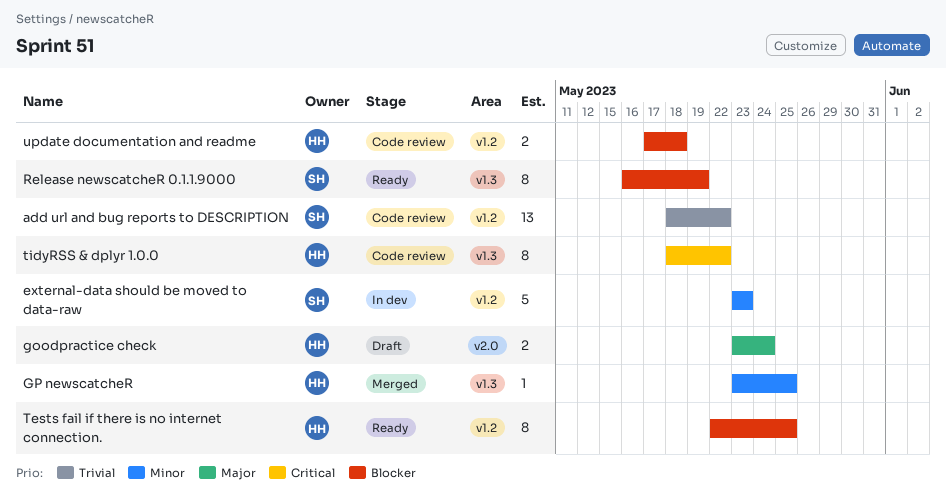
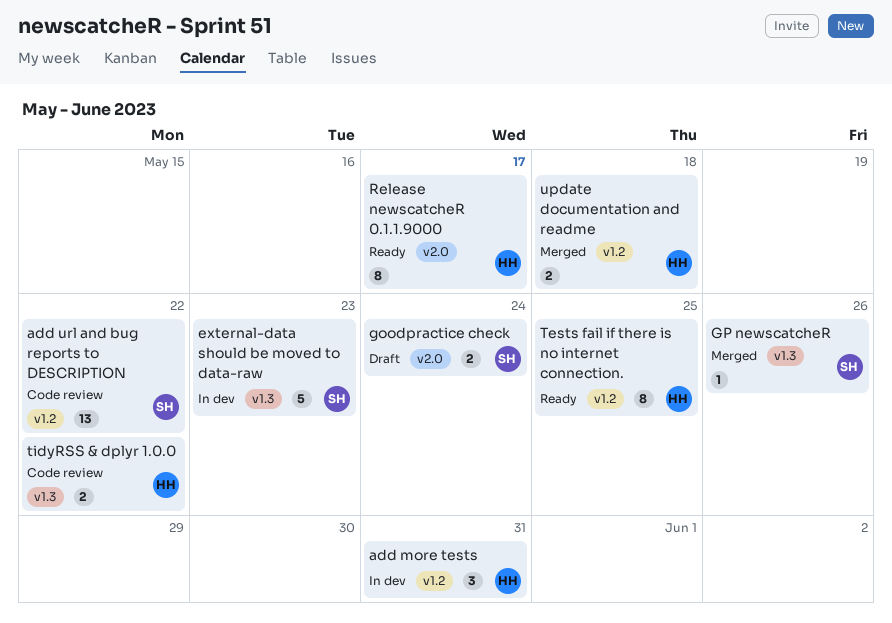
add more tests: none -> present
external-data should be moved to data-raw, label: v1.2 -> v1.3
goodpractice check, owner: HH -> SH
GP newscatcheR, owner: HH -> SH
GP newscatcheR, due: May 25 -> May 26
Release newscatcheR 0.1.1.9000, owner: SH -> HH
Release newscatcheR 0.1.1.9000, label: v1.3 -> v2.0
Release newscatcheR 0.1.1.9000, due: May 19 -> May 17
tidyRSS & dplyr 1.0.0, estimate: 8 -> 2
update documentation and readme, status: Code review -> Merged

